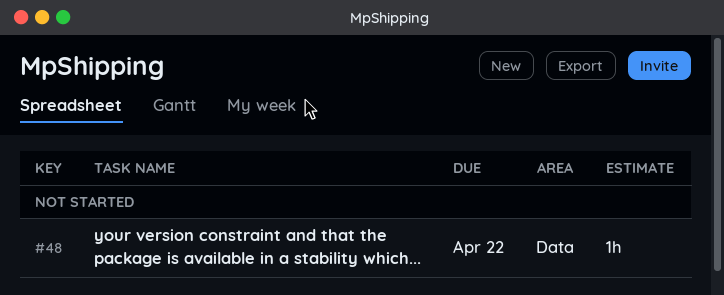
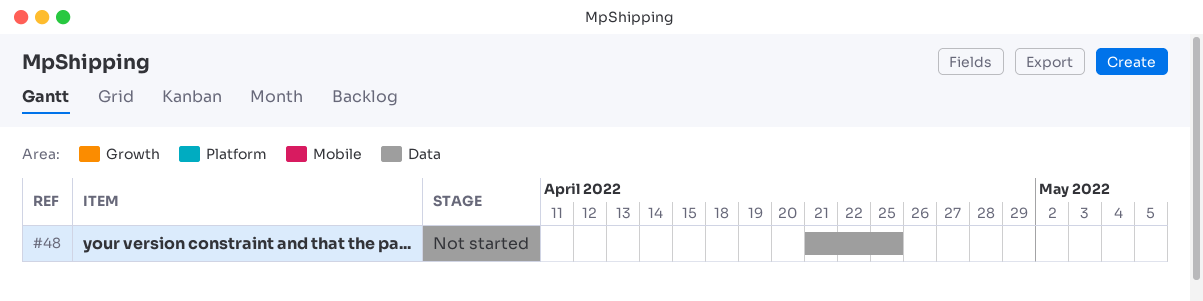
#48, due: Apr 22 -> Apr 25

